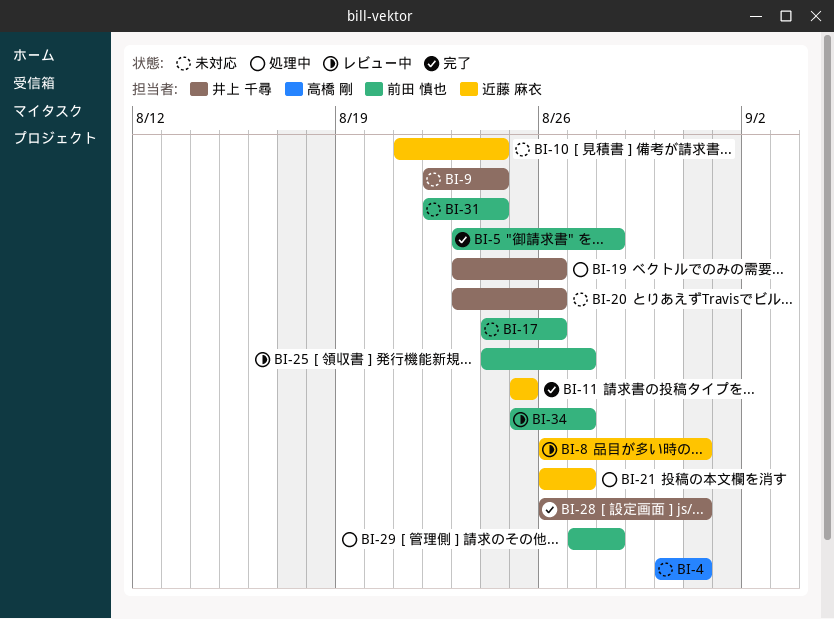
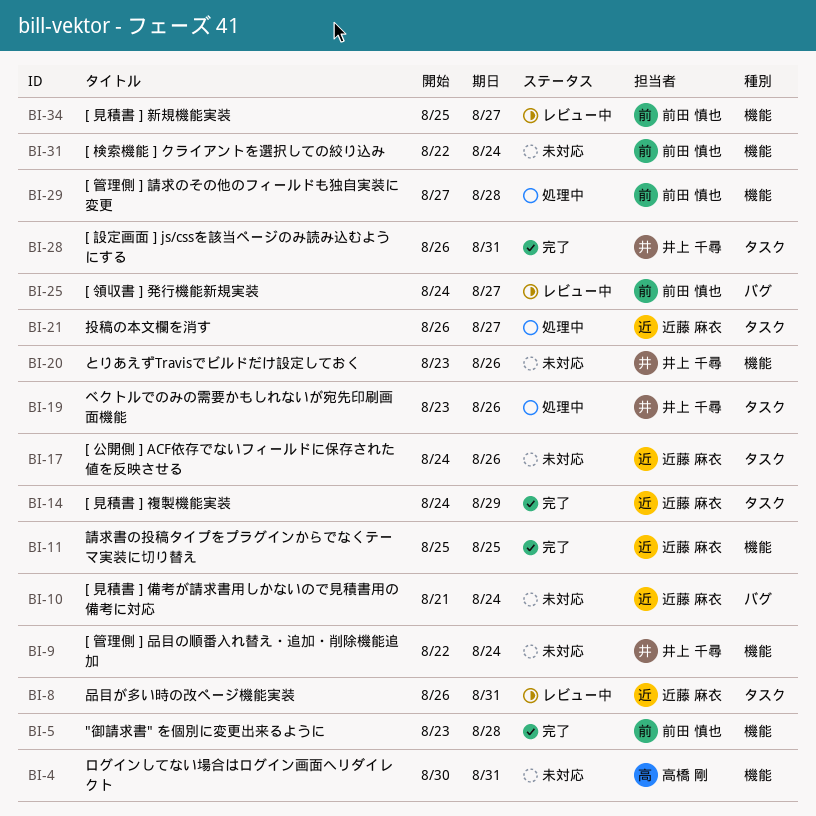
BI-14: none -> present
BI-17, owner: 前田 慎也 -> 近藤 麻衣

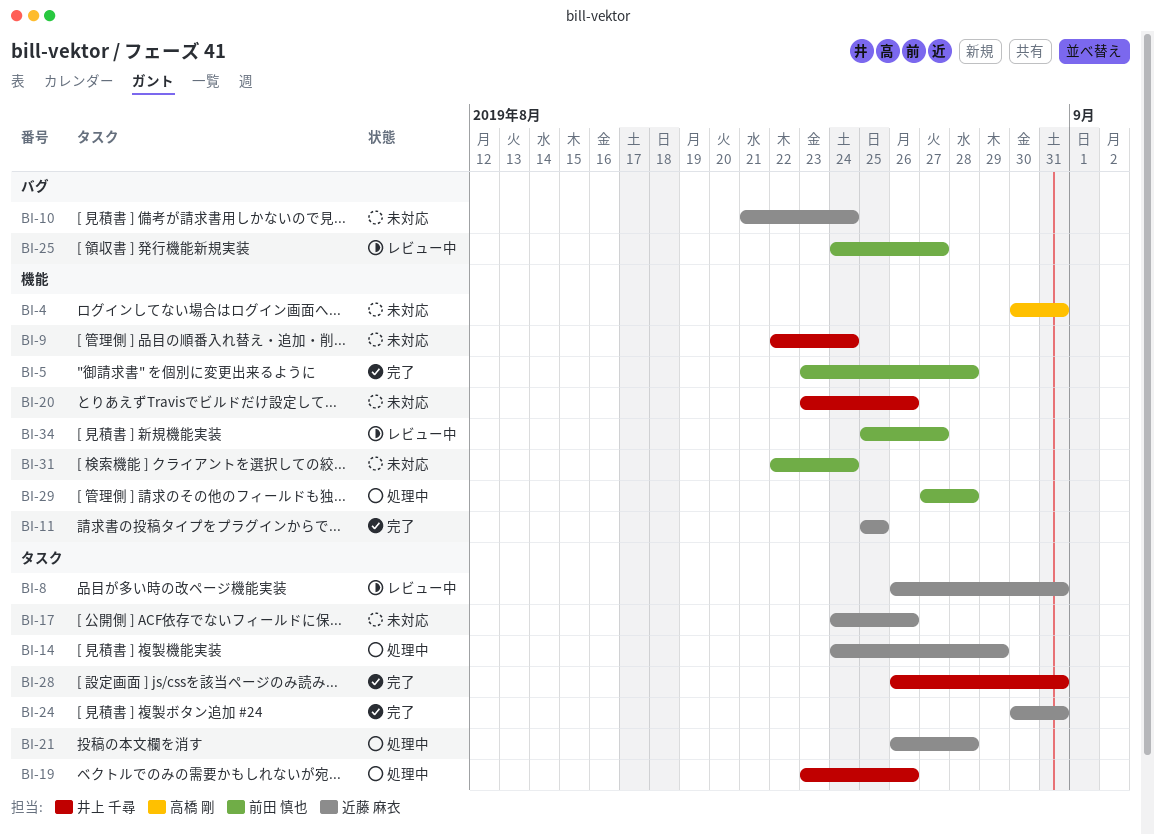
BI-14, status: 完了 -> 処理中
BI-21, due: Aug 27 -> Aug 28
BI-24: none -> present

